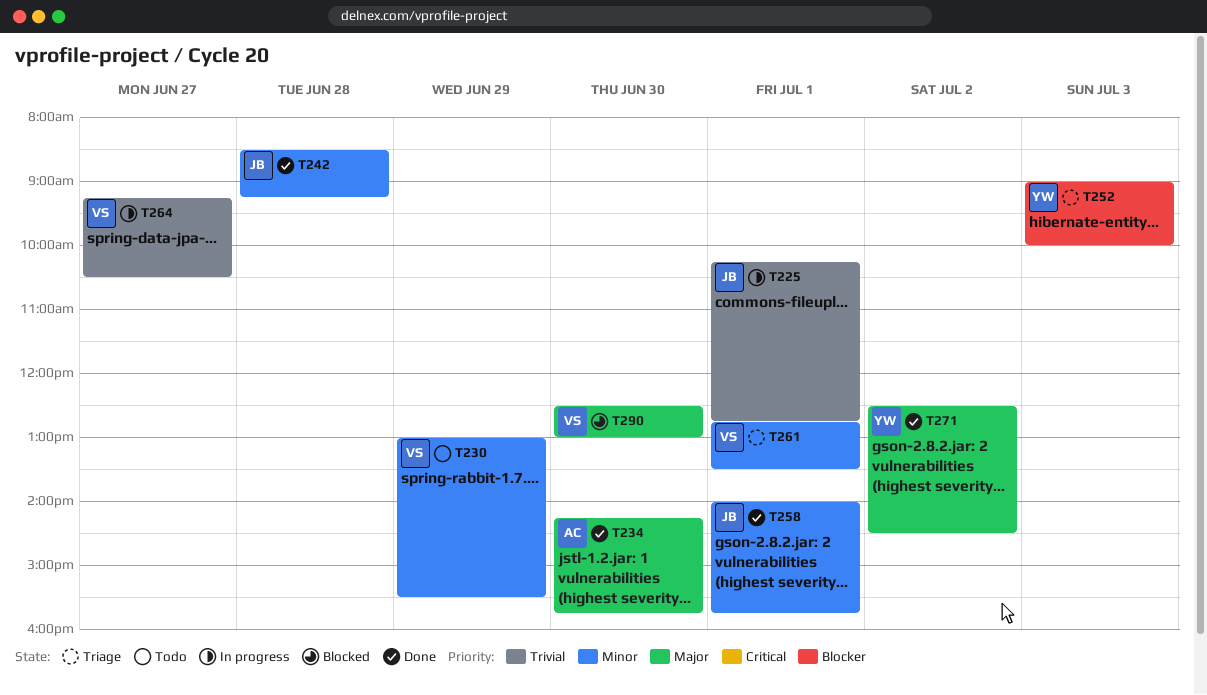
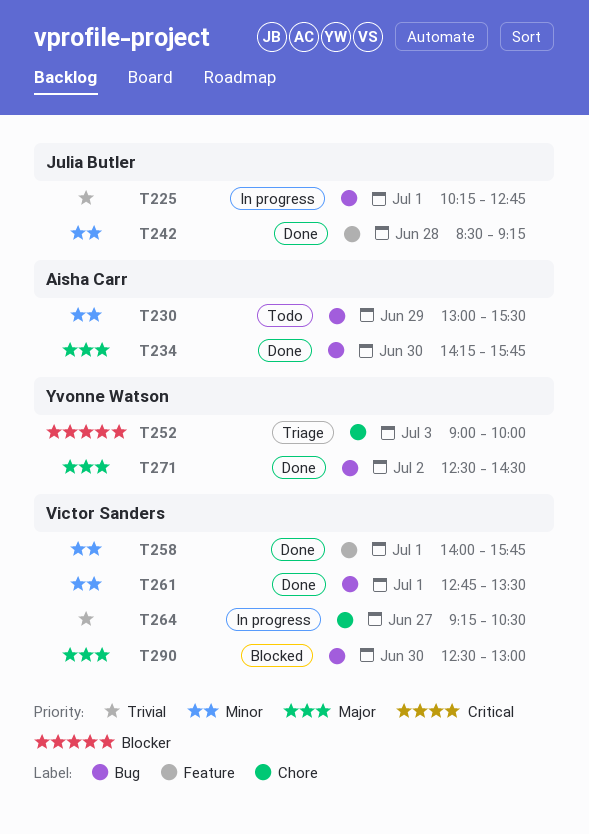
T230, owner: Victor Sanders -> Aisha Carr
T258, owner: Julia Butler -> Victor Sanders
T261, status: Triage -> Done

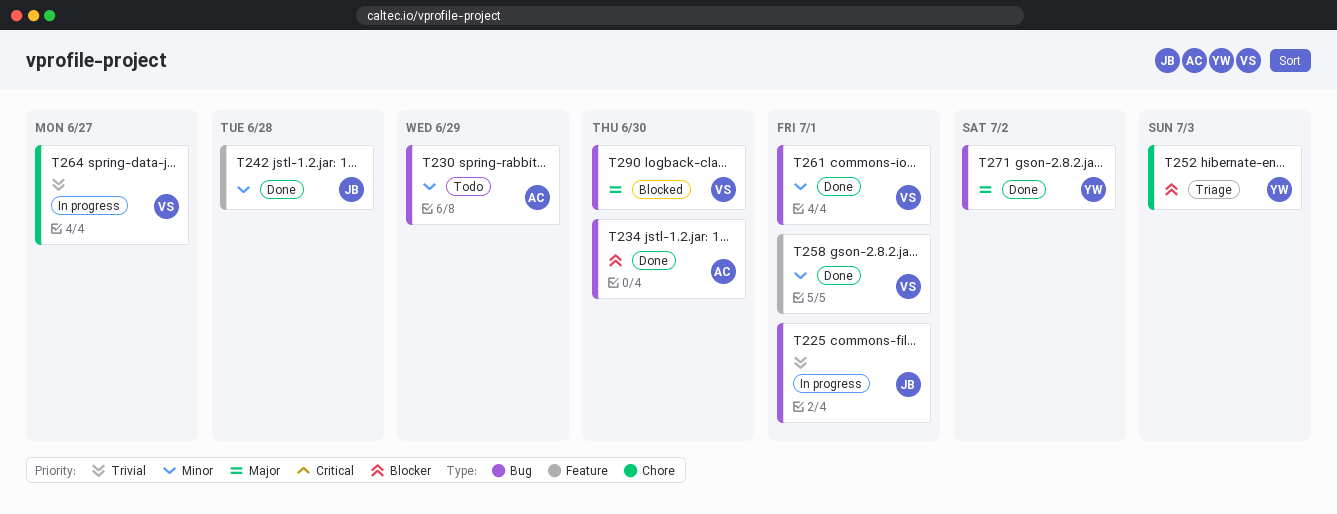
T234, priority: Major -> Blocker

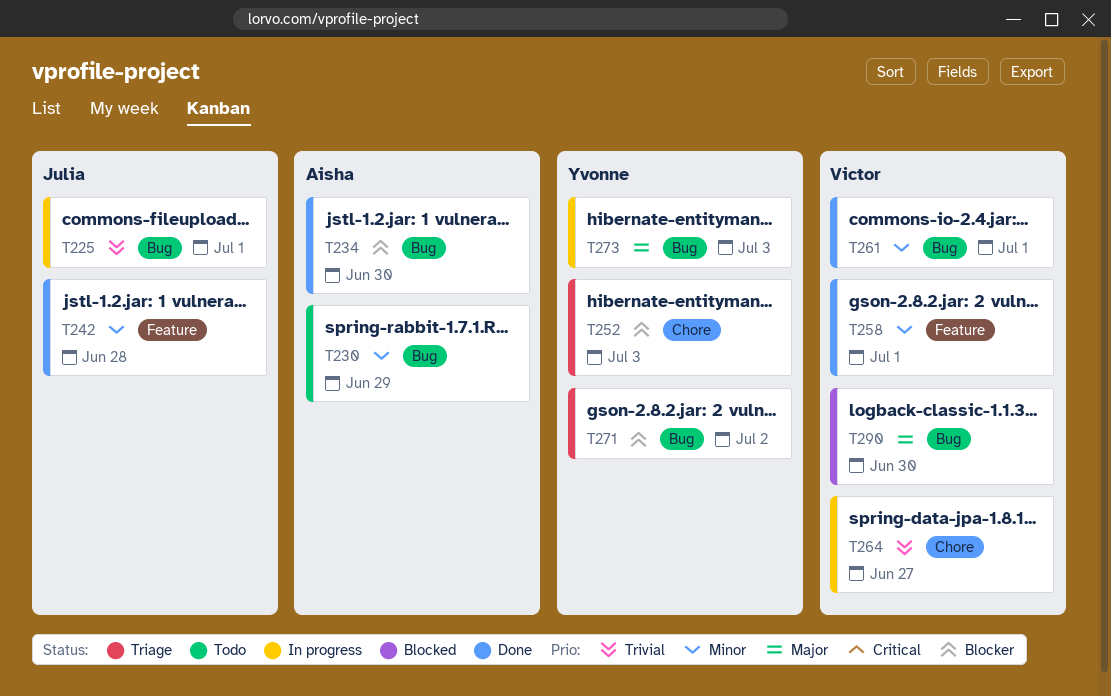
T271, status: Done -> Triage
T271, priority: Major -> Blocker
T273: none -> present

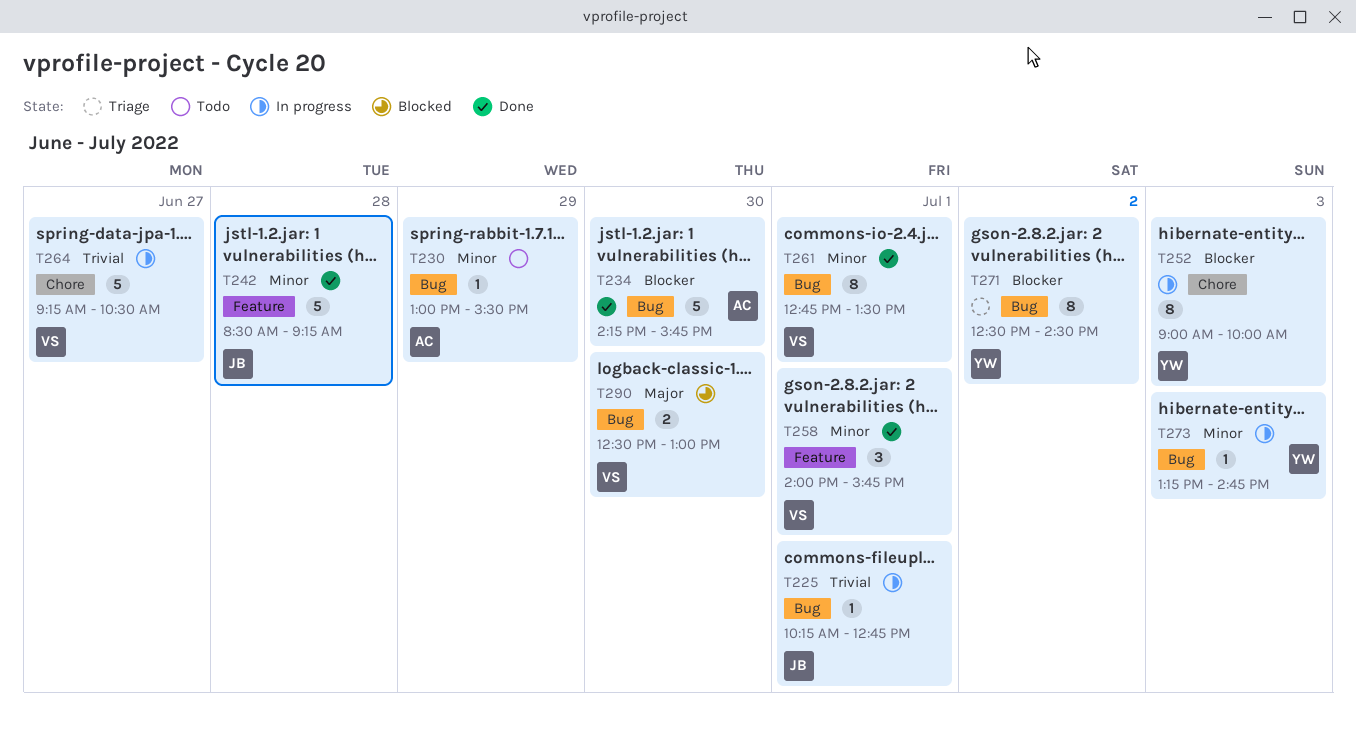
T252, status: Triage -> In progress
T273, priority: Major -> Minor

